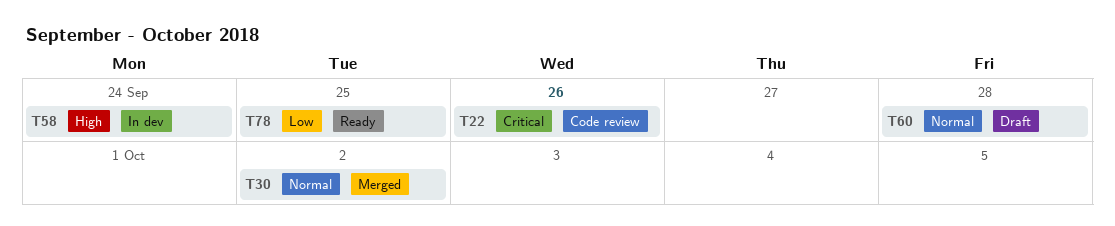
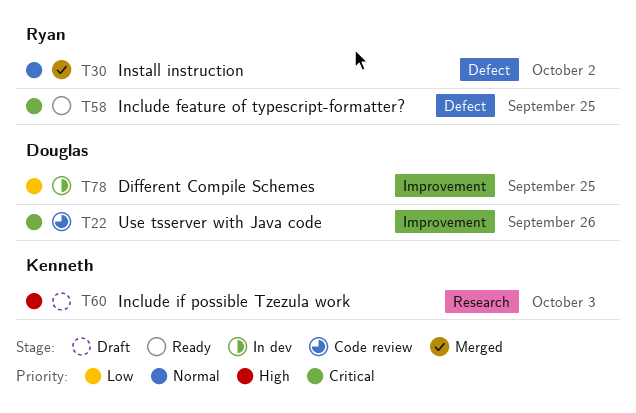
T58, status: In dev -> Ready
T58, priority: High -> Critical
T58, due: Sep 24 -> Sep 25
T60, priority: Normal -> High
T60, due: Sep 28 -> Oct 3
T78, status: Ready -> In dev

